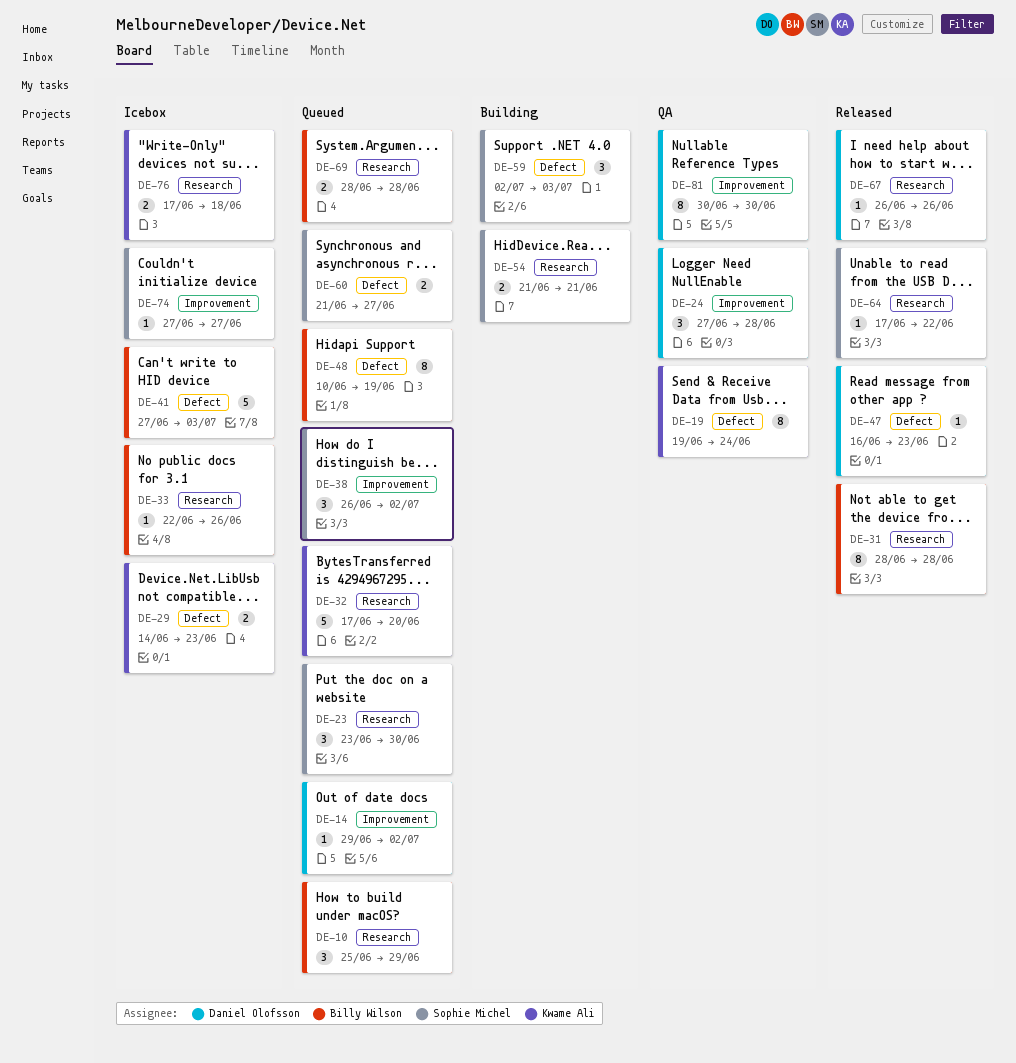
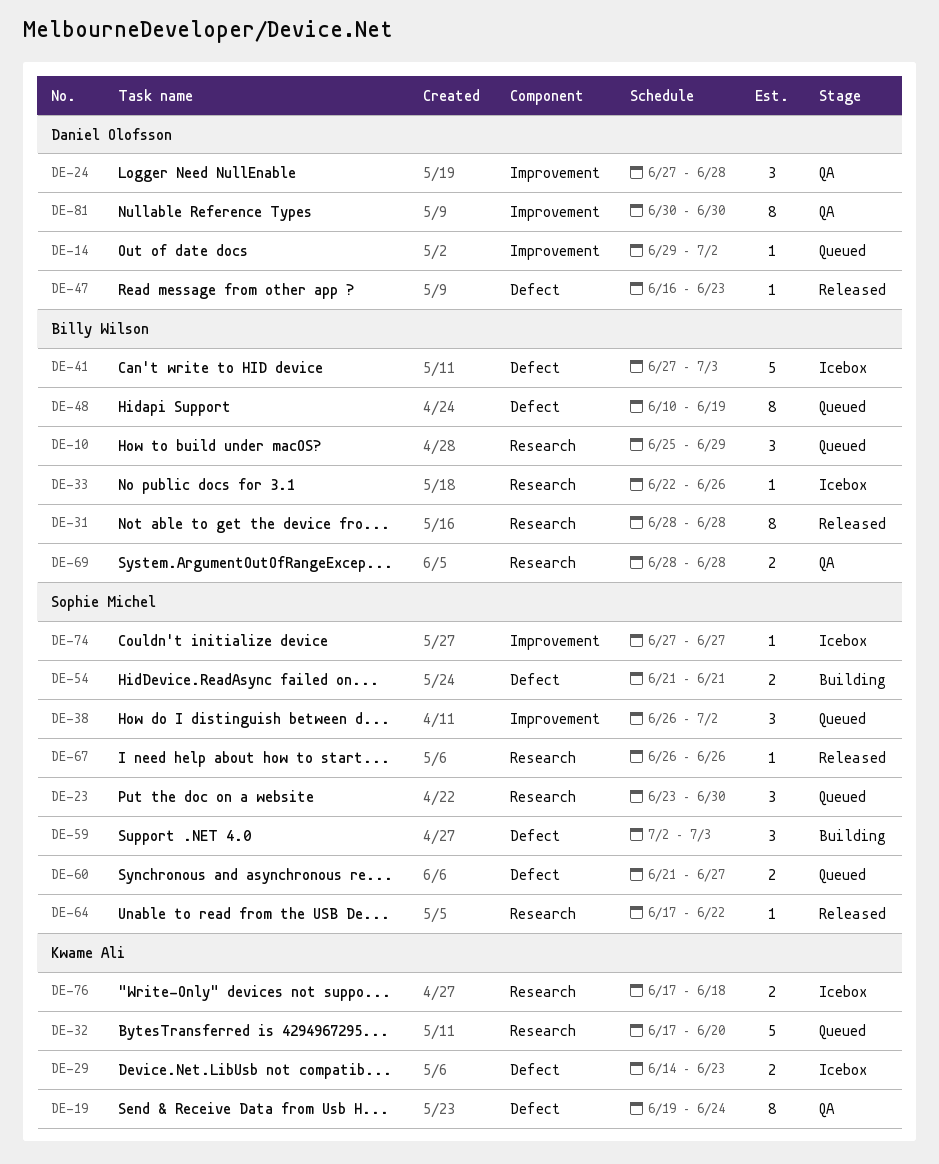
DE-54, label: Research -> Defect
DE-67, owner: Daniel Olofsson -> Sophie Michel
DE-69, status: Queued -> QA

